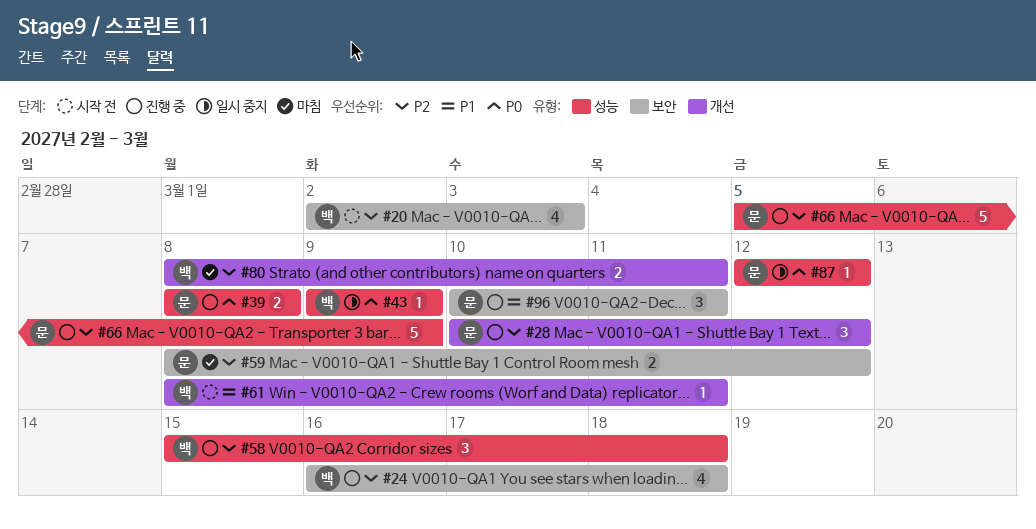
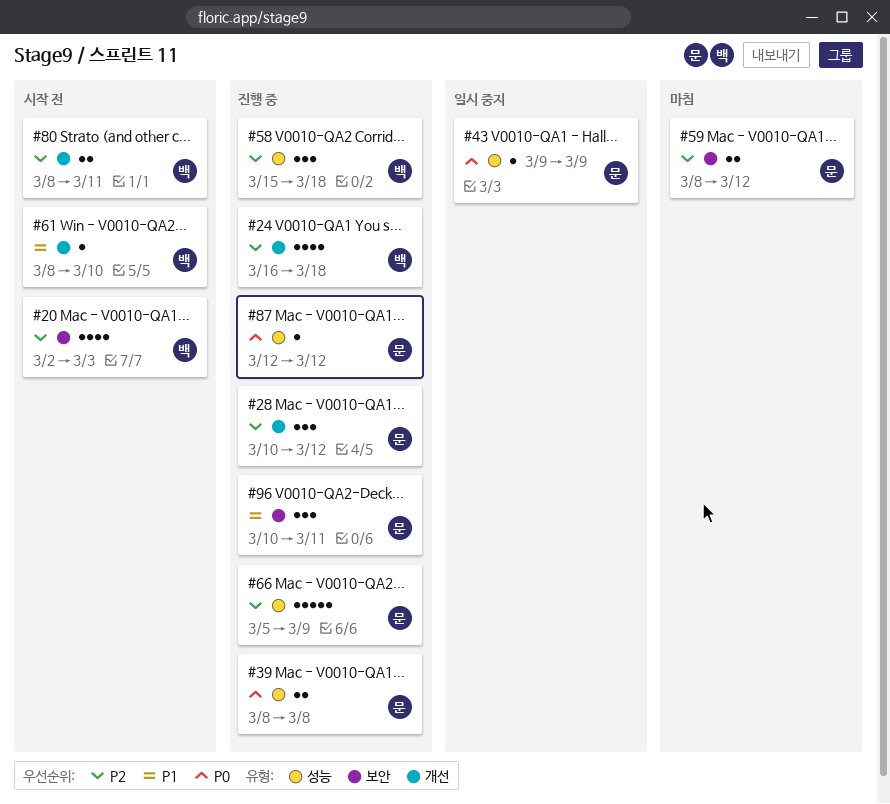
#24, label: 보안 -> 개선
#43, owner: 백 -> 문
#61, due: Mar 11 -> Mar 10
#80, status: 마침 -> 시작 전
#87, status: 일시 중지 -> 진행 중

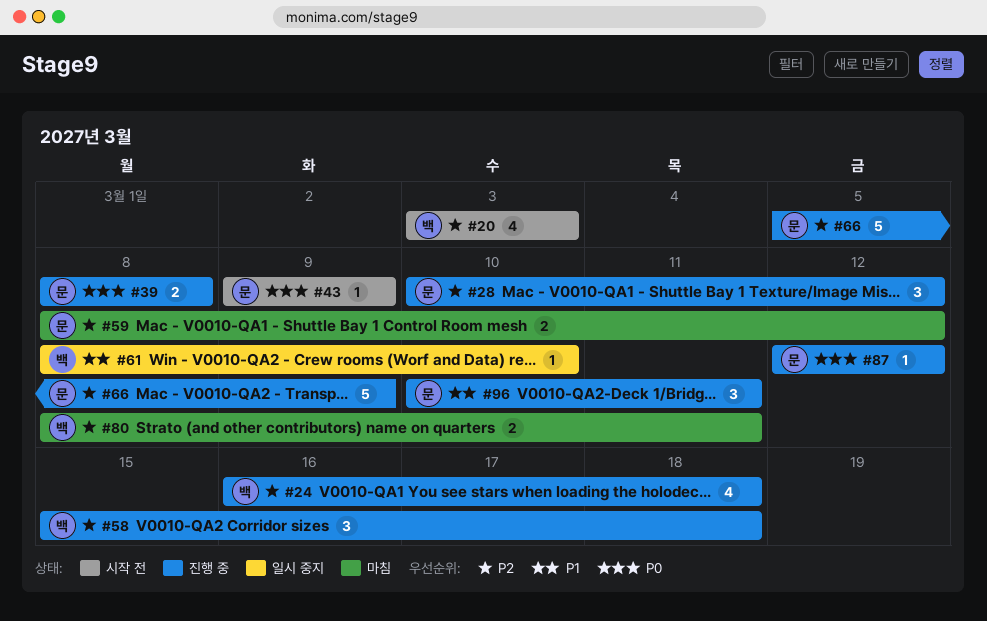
#20, start: Mar 2 -> Mar 3
#43, status: 일시 중지 -> 시작 전
#61, status: 시작 전 -> 일시 중지
#80, status: 시작 전 -> 마침

